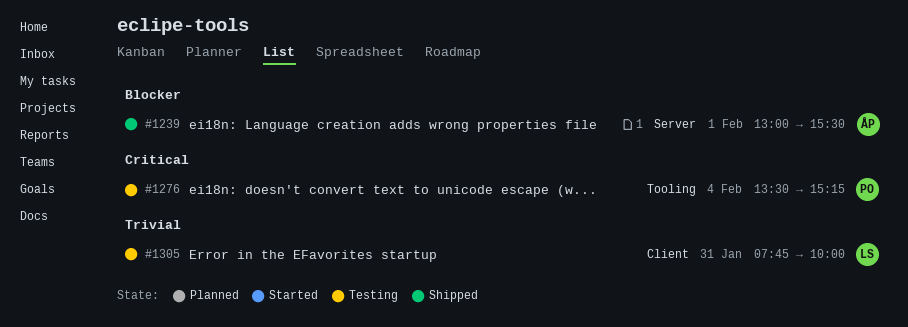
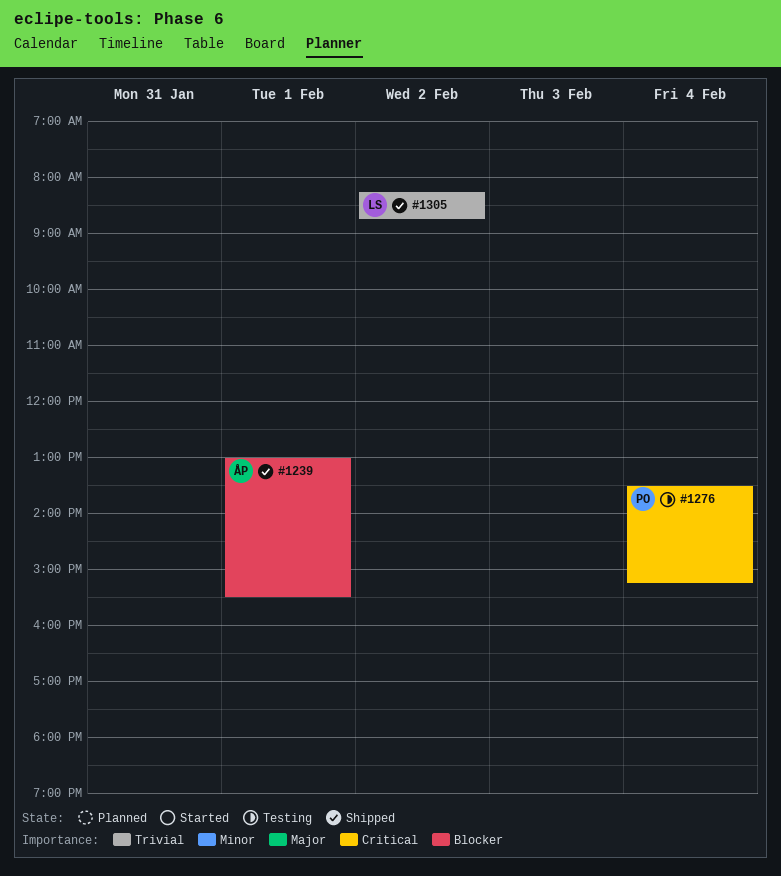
#1305, status: Testing -> Shipped
#1305, day: Jan 31 -> Feb 2
#1305, begins: 07:45 -> 08:15
#1305, ends: 10:00 -> 08:45

